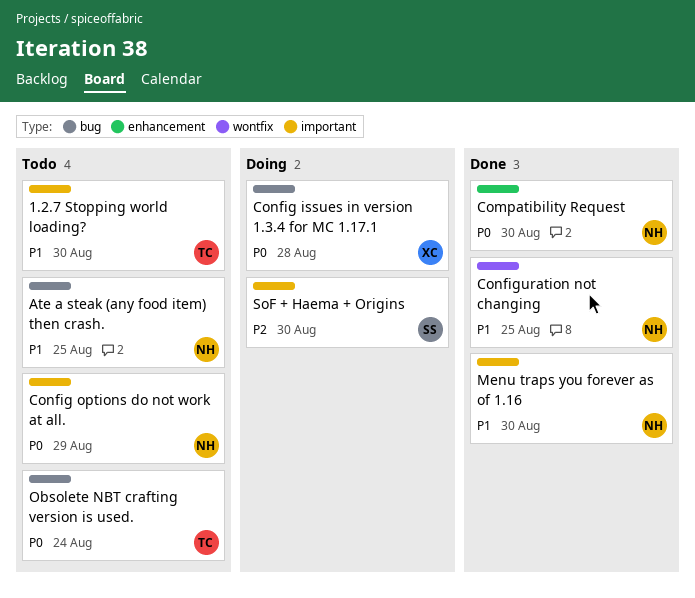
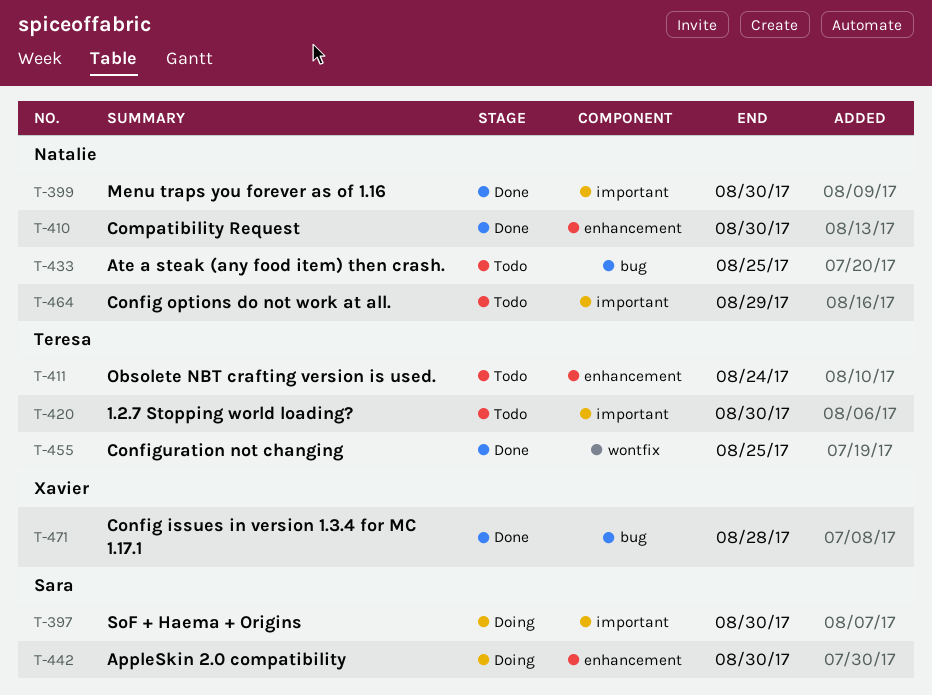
AppleSkin 2.0 compatibility: none -> present
Config issues in version 1.3.4 for MC 1.17.1, status: Doing -> Done
Configuration not changing, owner: Natalie -> Teresa
Obsolete NBT crafting version is used., label: bug -> enhancement

